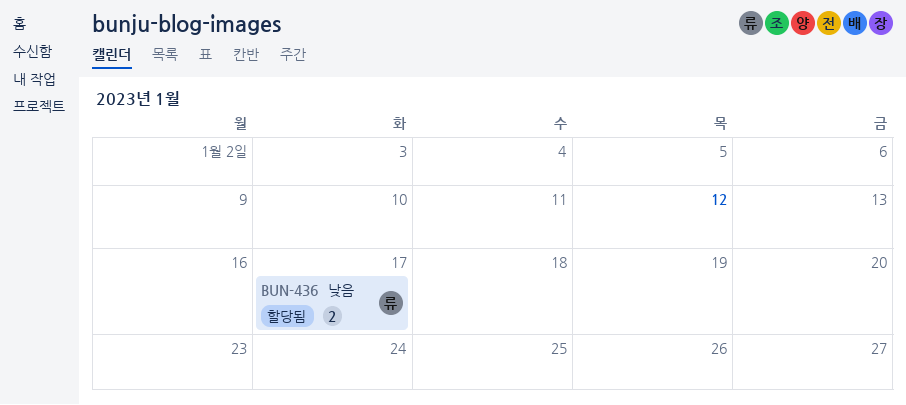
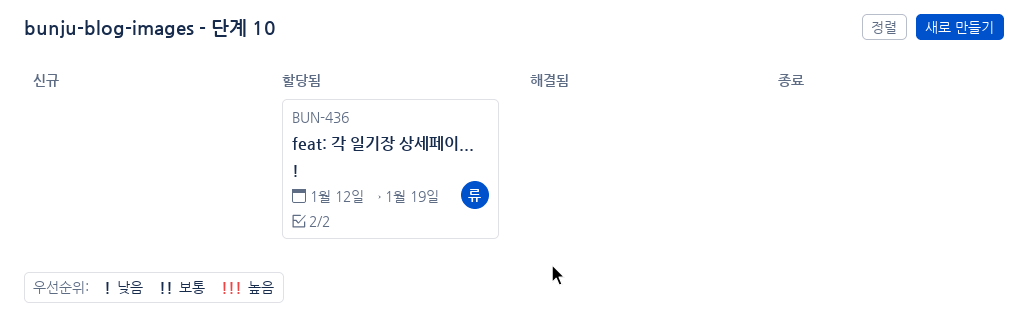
BUN-436, due: Jan 17 -> Jan 19

